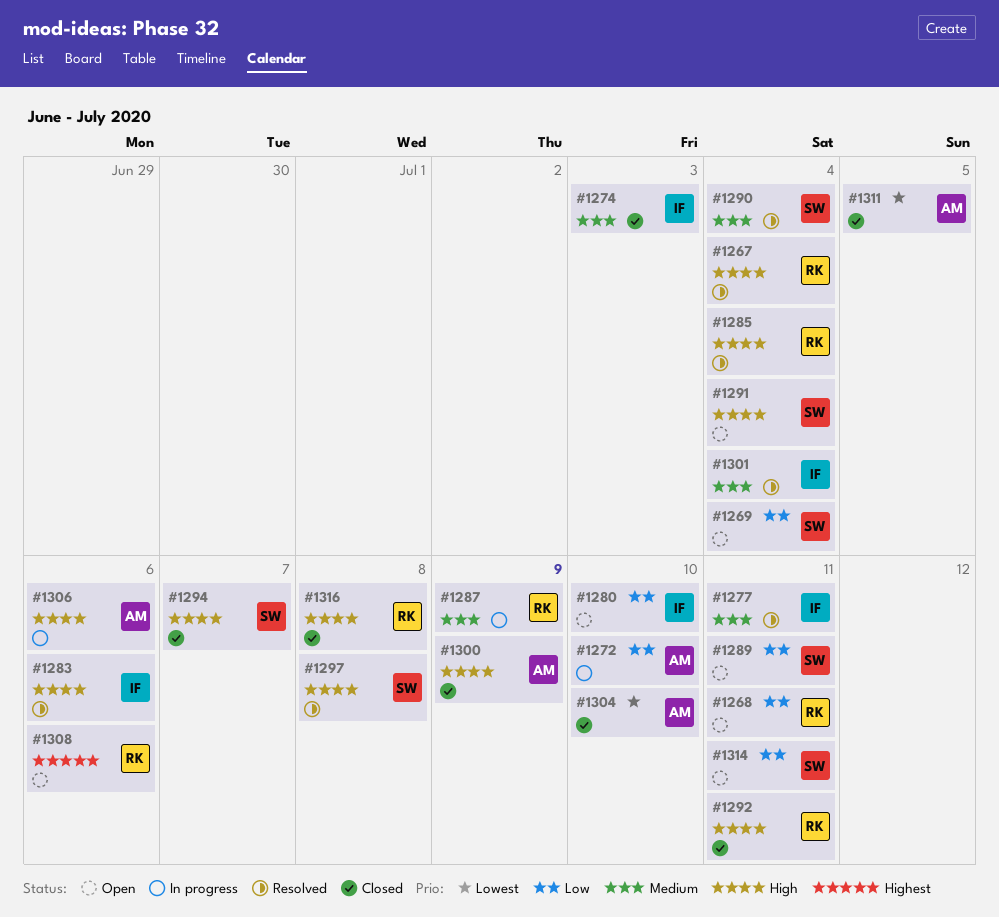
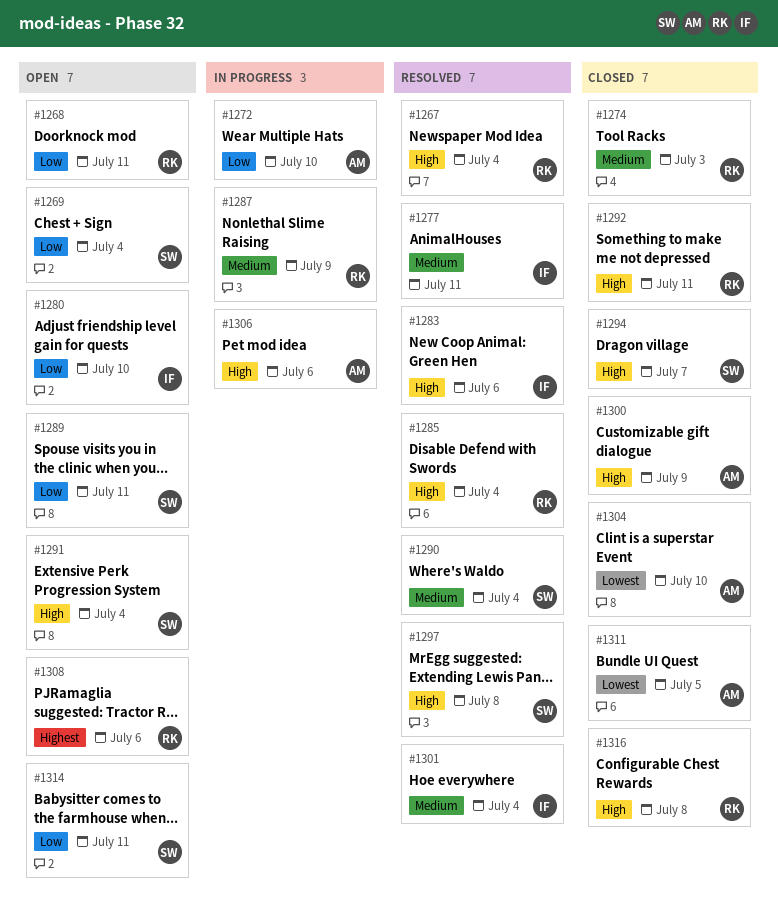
#1274, owner: IF -> RK

